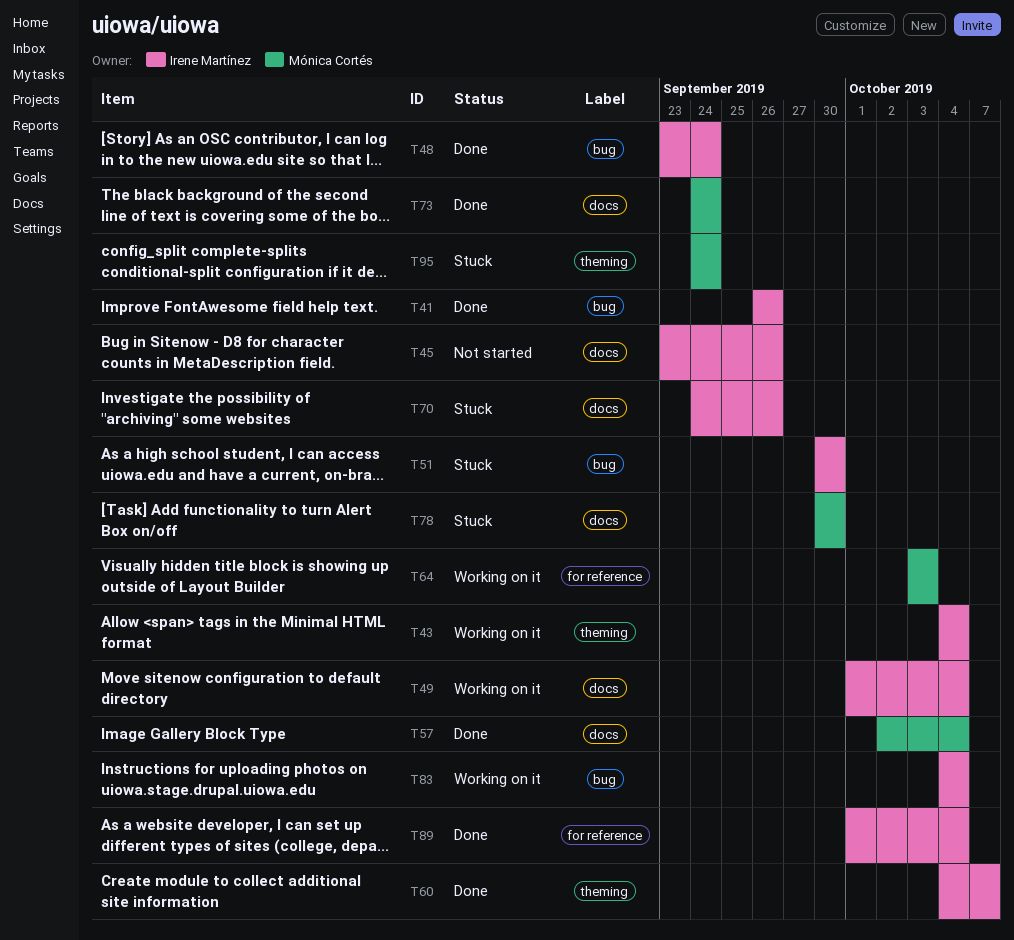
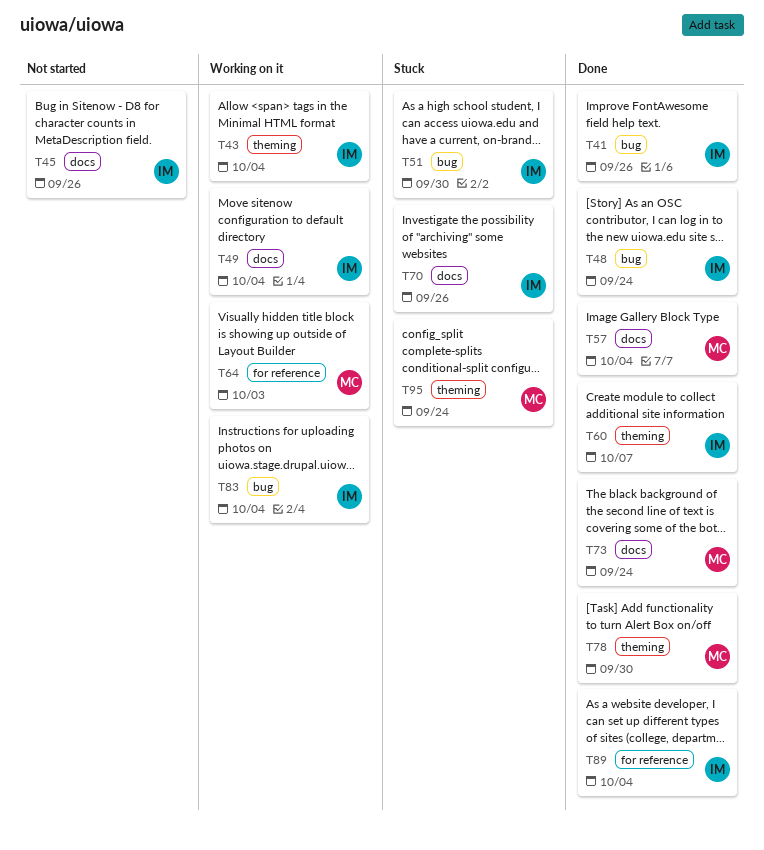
T78, status: Stuck -> Done
T78, label: docs -> theming

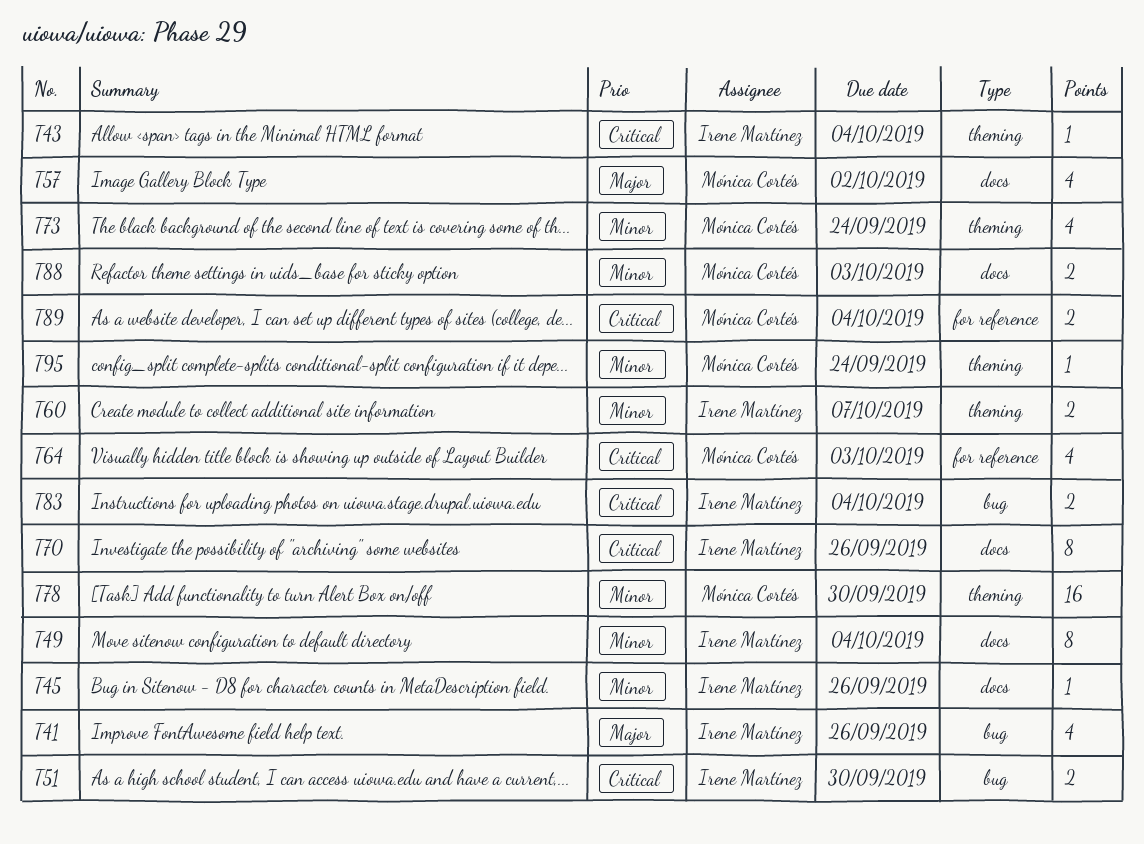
T48: present -> none
T57, due: Oct 4 -> Oct 2
T73, label: docs -> theming
T88: none -> present
T89, owner: Irene Martínez -> Mónica Cortés

